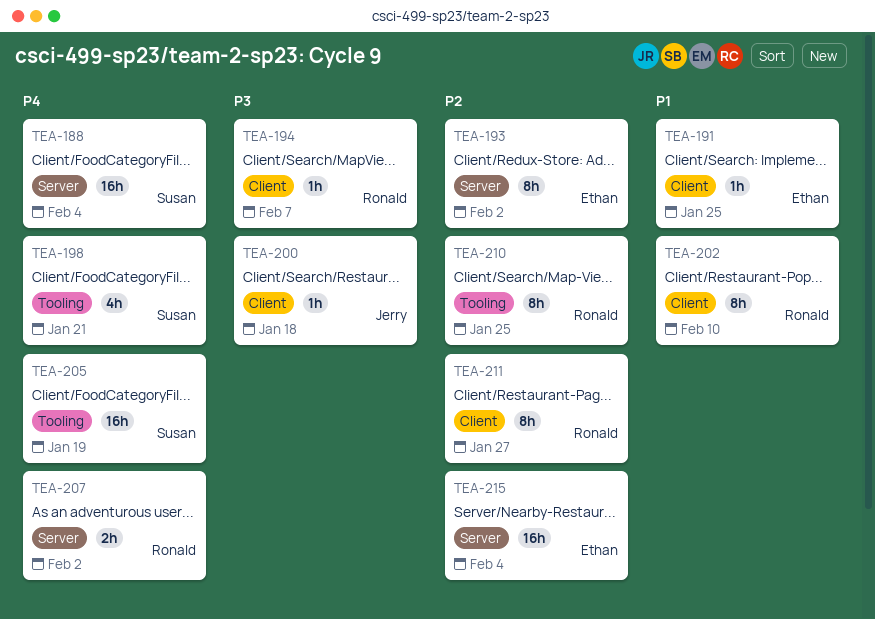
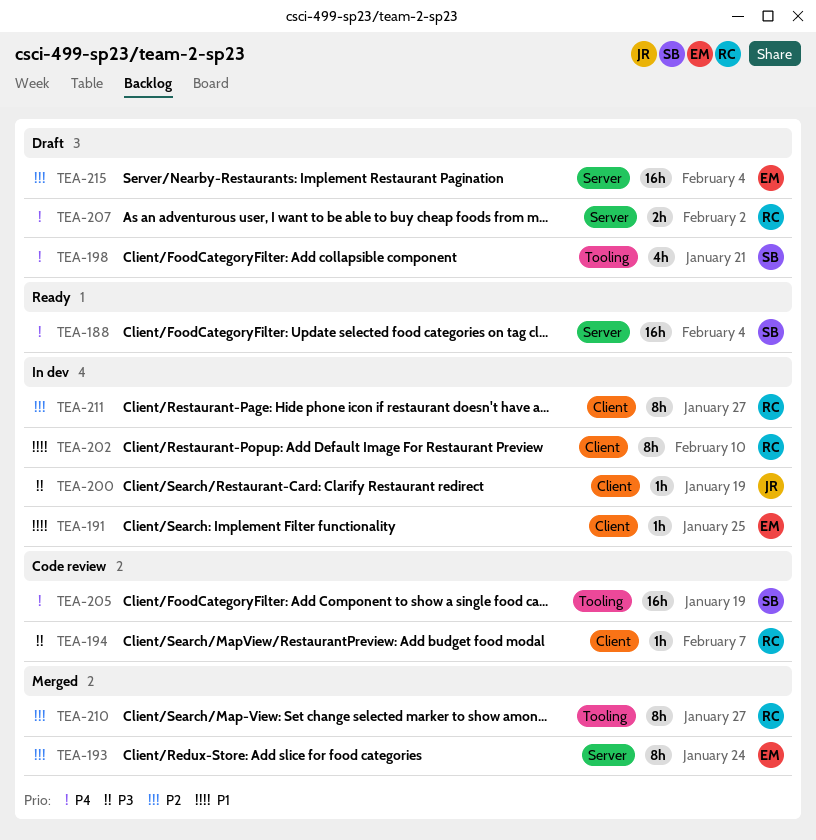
TEA-193, due: Feb 2 -> Jan 24
TEA-200, due: Jan 18 -> Jan 19
TEA-210, due: Jan 25 -> Jan 27

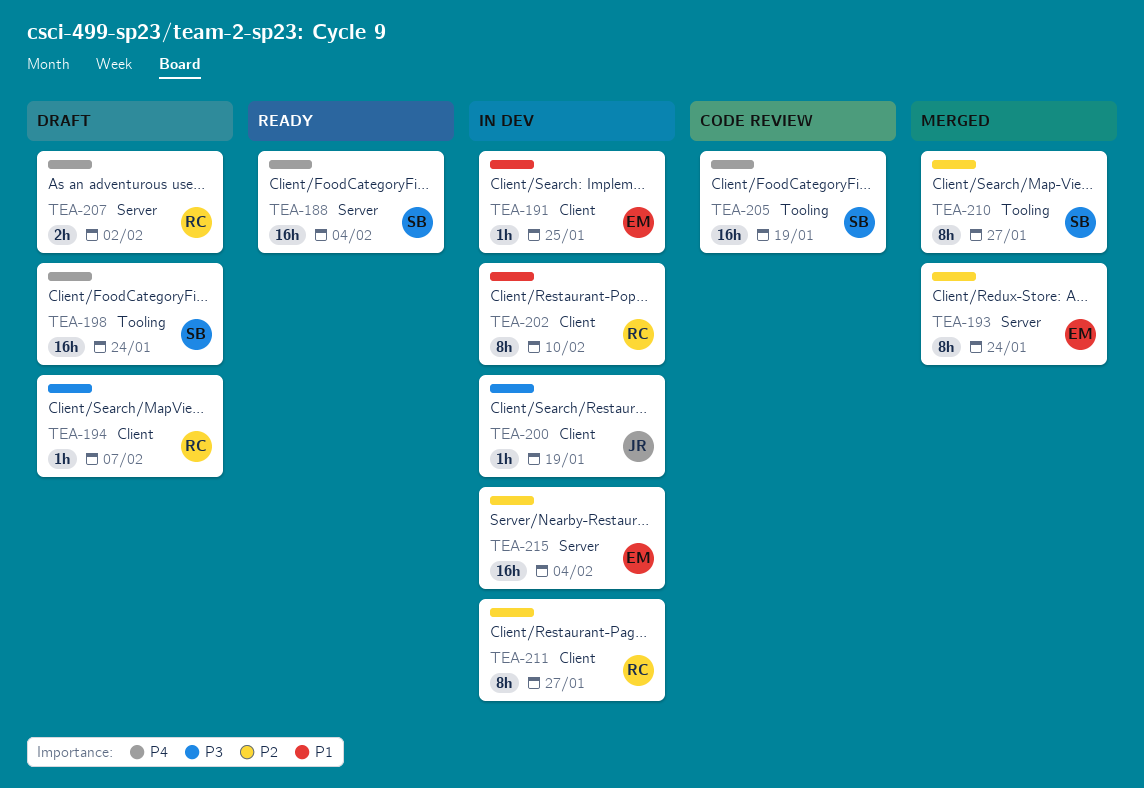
TEA-194, status: Code review -> Draft
TEA-198, estimate: 4h -> 16h
TEA-198, due: Jan 21 -> Jan 24
TEA-210, owner: RC -> SB
TEA-215, status: Draft -> In dev

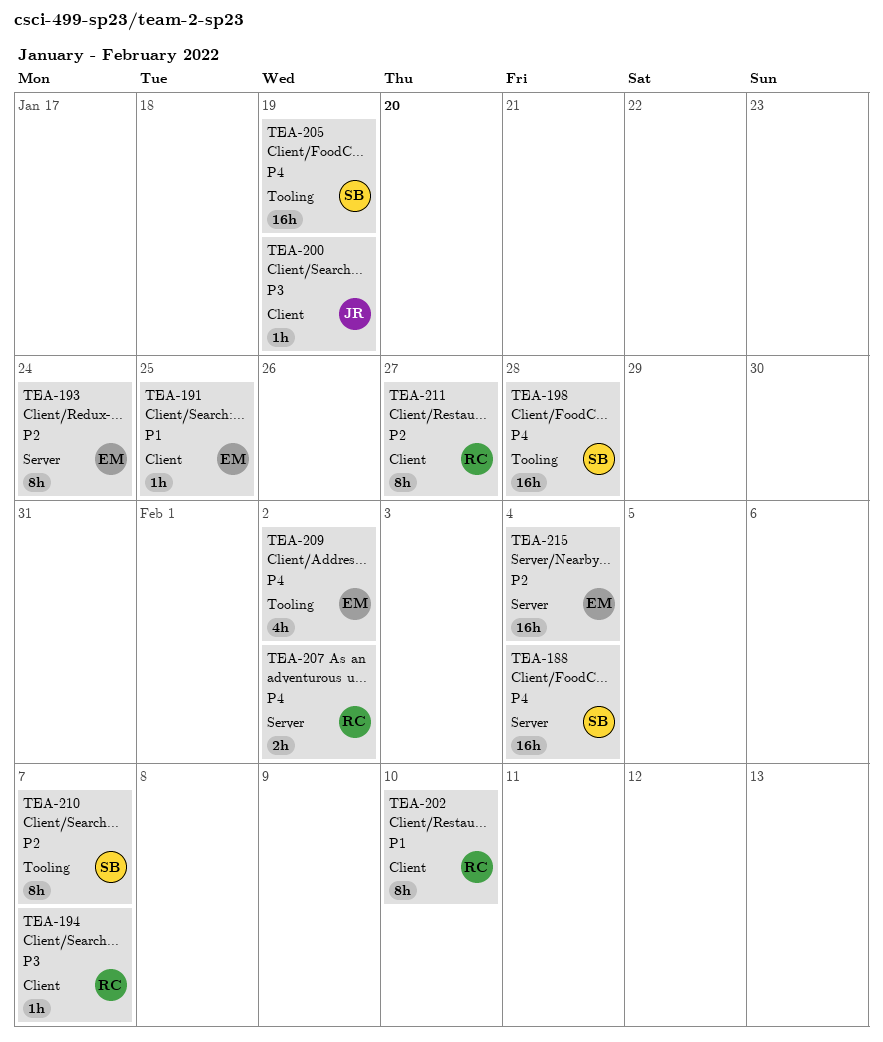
TEA-198, due: Jan 24 -> Jan 28
TEA-209: none -> present
TEA-210, due: Jan 27 -> Feb 7

